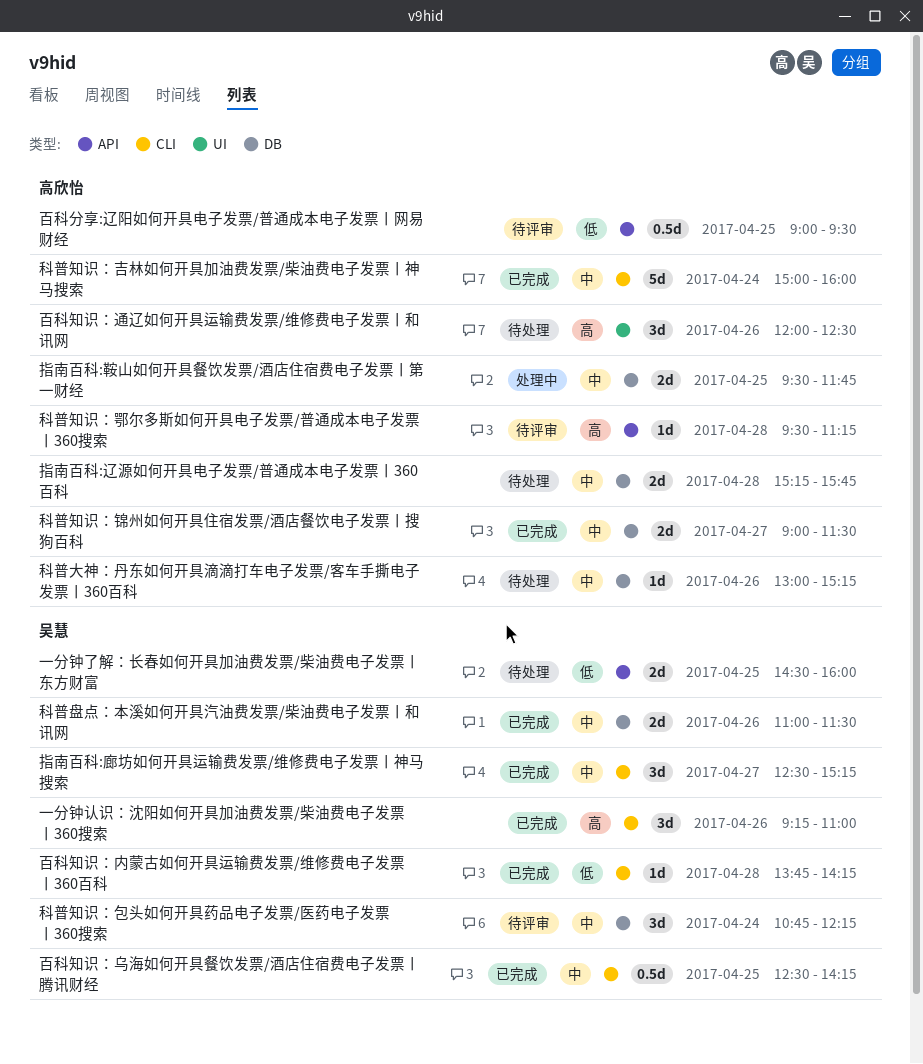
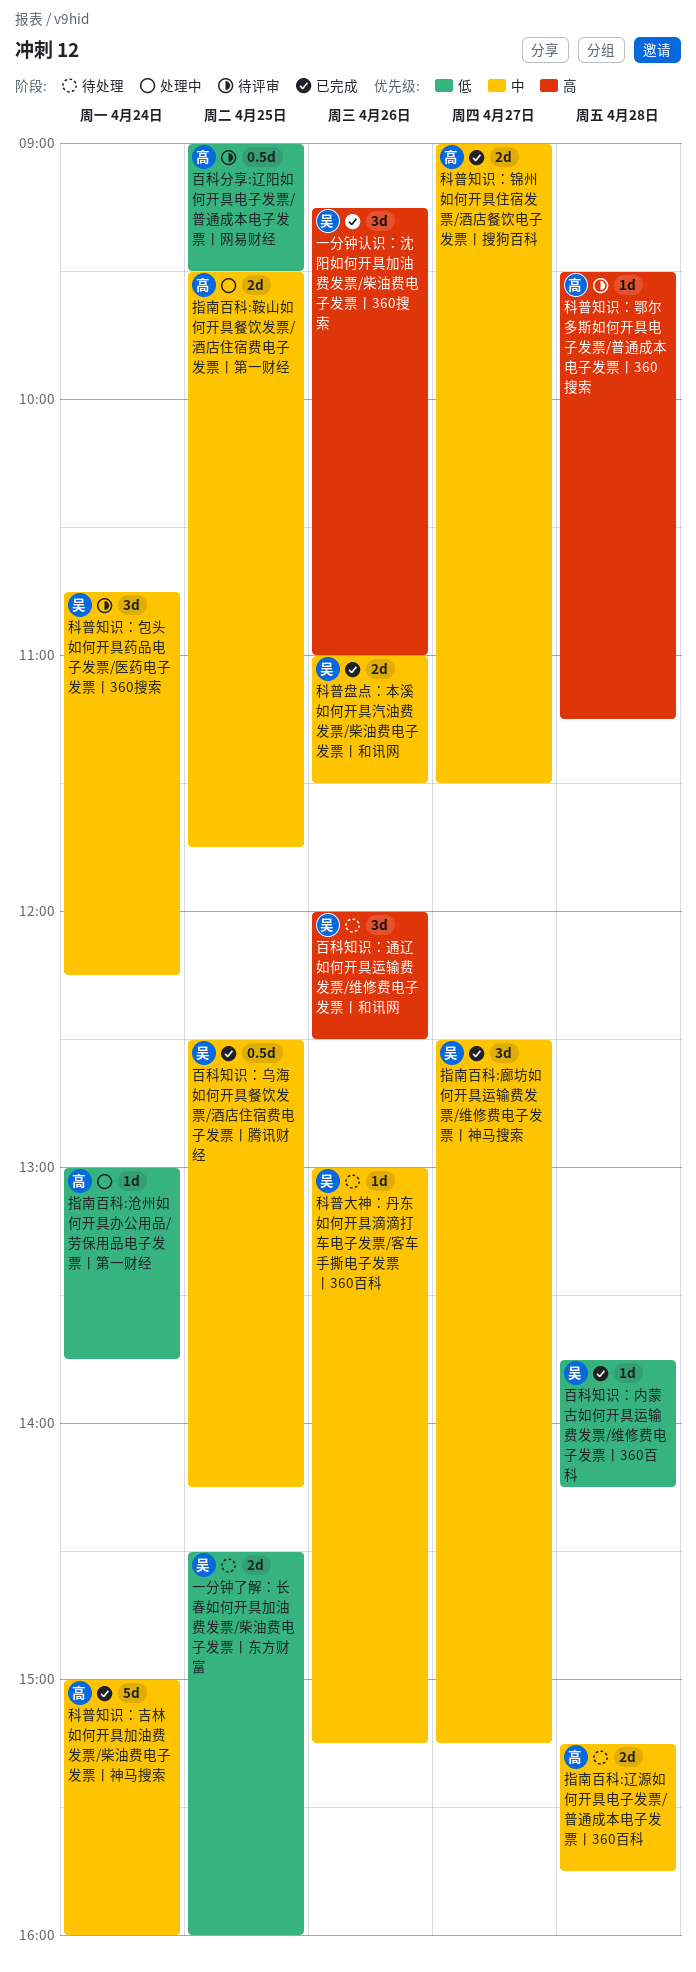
指南百科:沧州如何开具办公用品/劳保用品电子发票丨第一财经: none -> present
百科知识：通辽如何开具运输费发票/维修费电子发票丨和讯网, owner: 高欣怡 -> 吴慧
科普大神：丹东如何开具滴滴打车电子发票/客车手撕电子发票丨360百科, owner: 高欣怡 -> 吴慧

